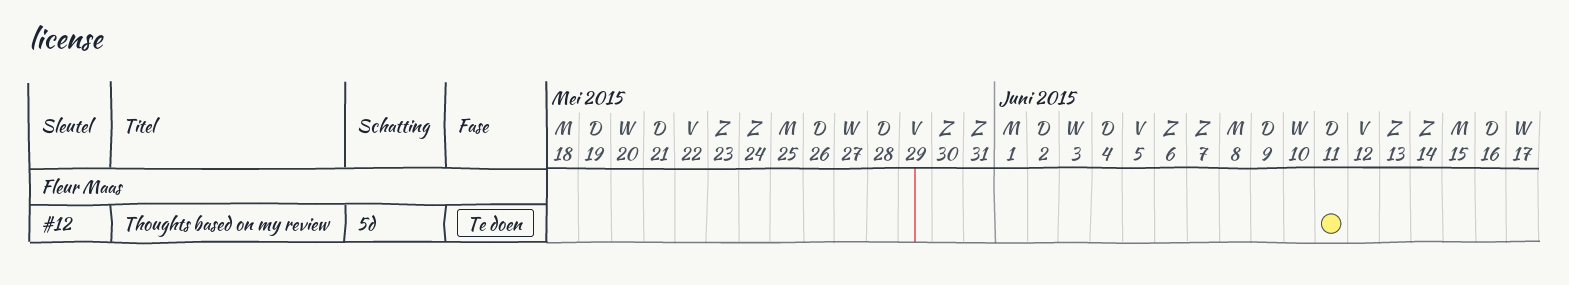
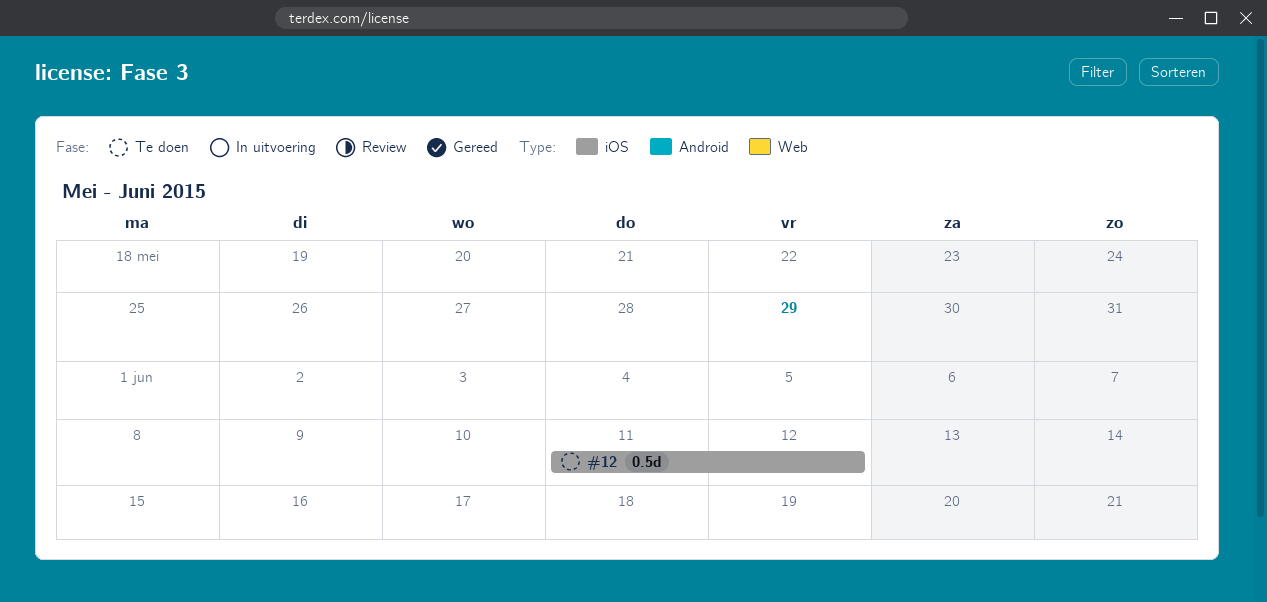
#12, estimate: 5d -> 0.5d
#12, due: Jun 11 -> Jun 12

